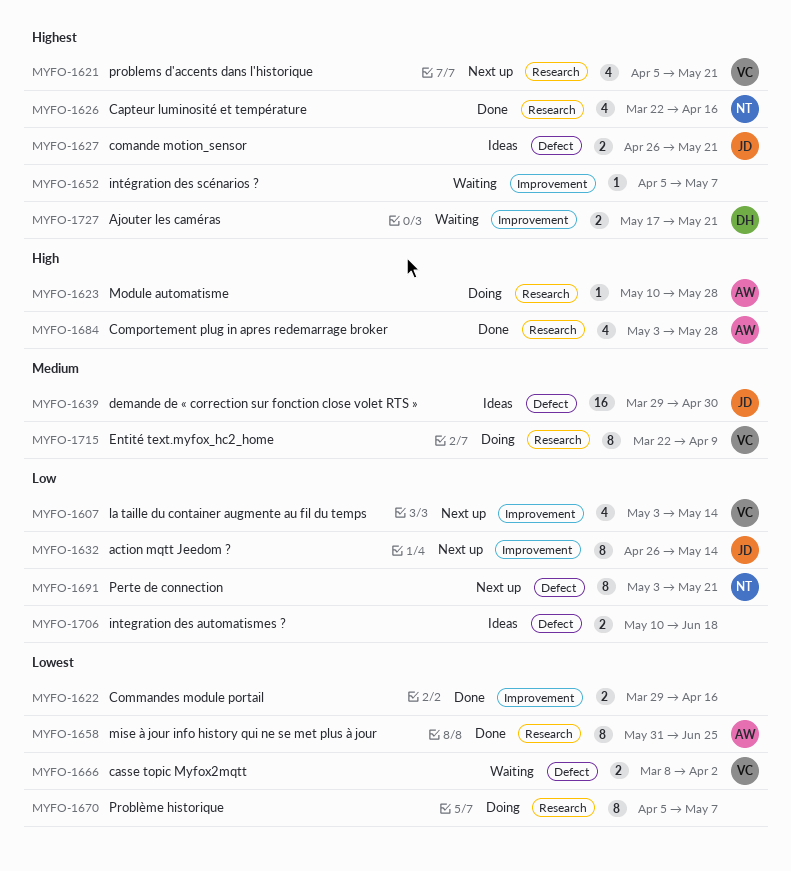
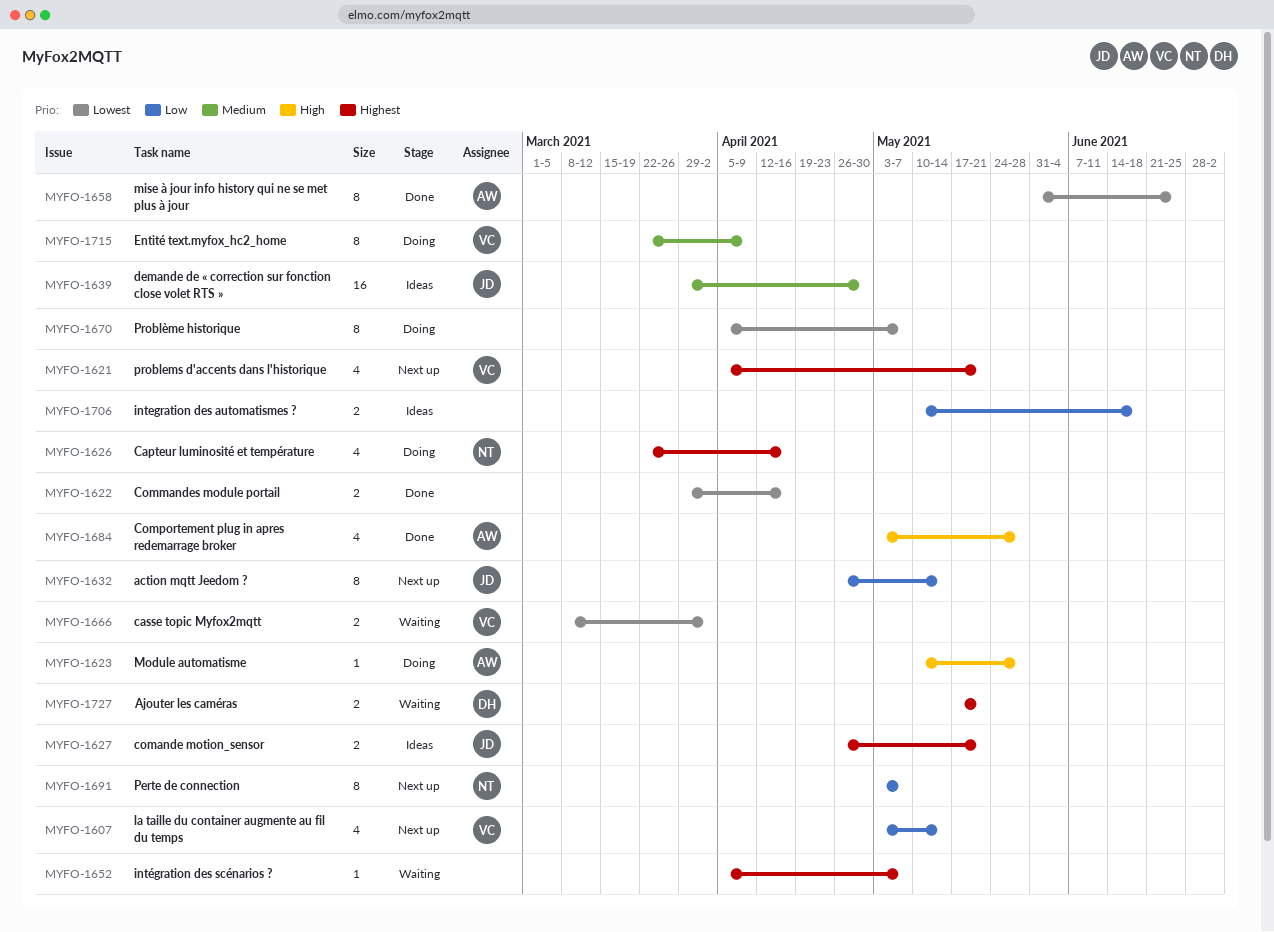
MYFO-1626, status: Done -> Doing
MYFO-1691, due: May 21 -> May 7

